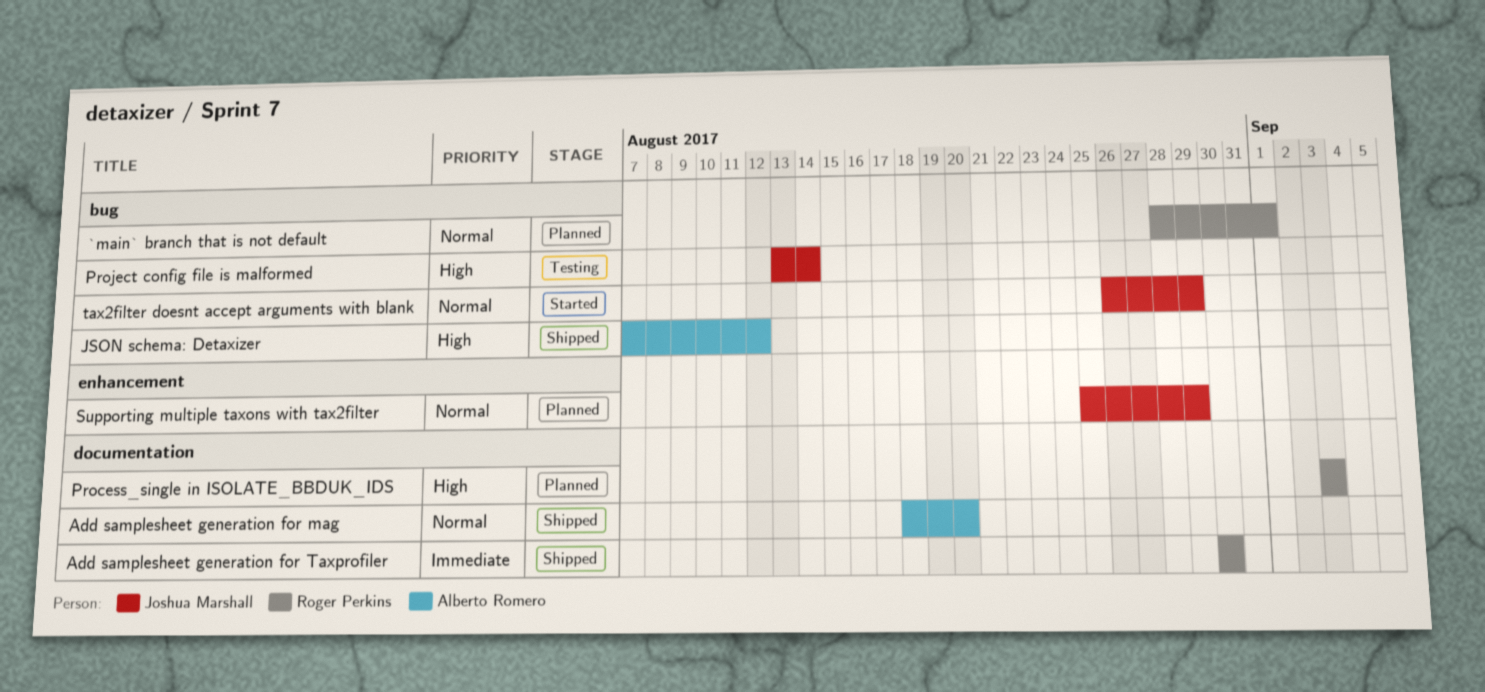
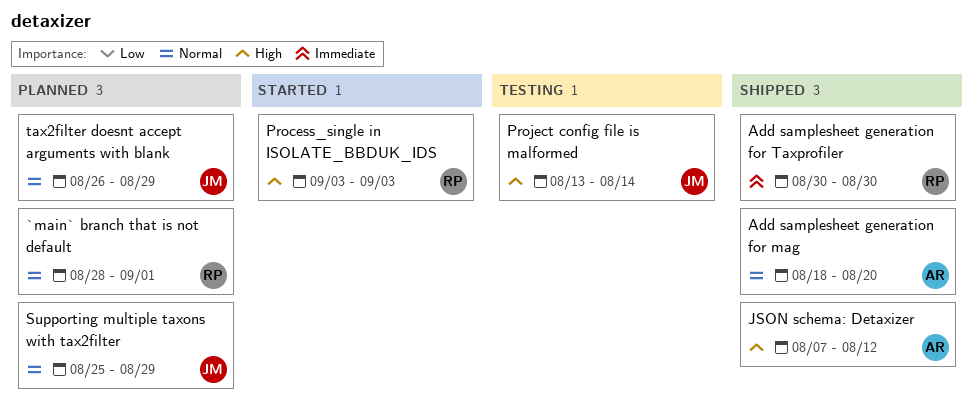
Process_single in ISOLATE_BBDUK_IDS, status: Planned -> Started
tax2filter doesnt accept arguments with blank, status: Started -> Planned

